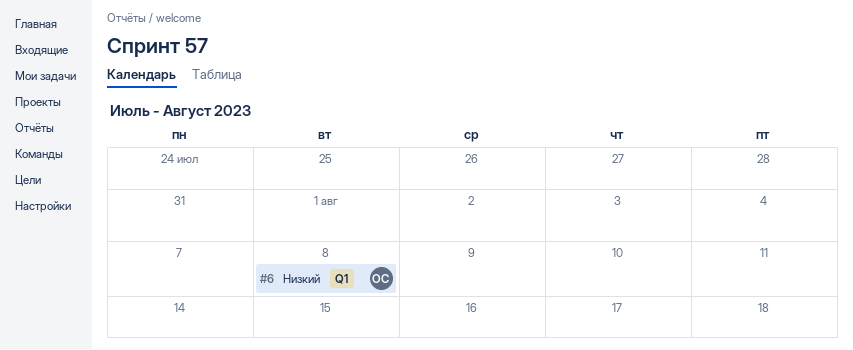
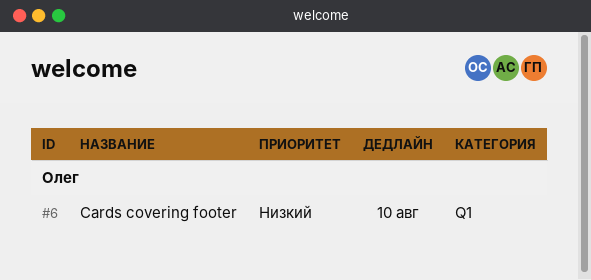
#6, due: Aug 8 -> Aug 10

